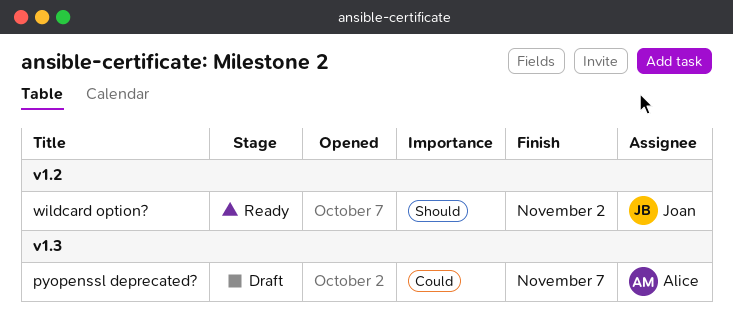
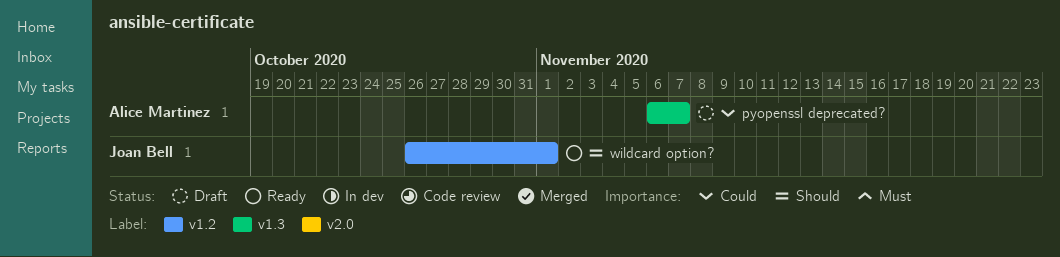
wildcard option?, due: Nov 2 -> Nov 1

